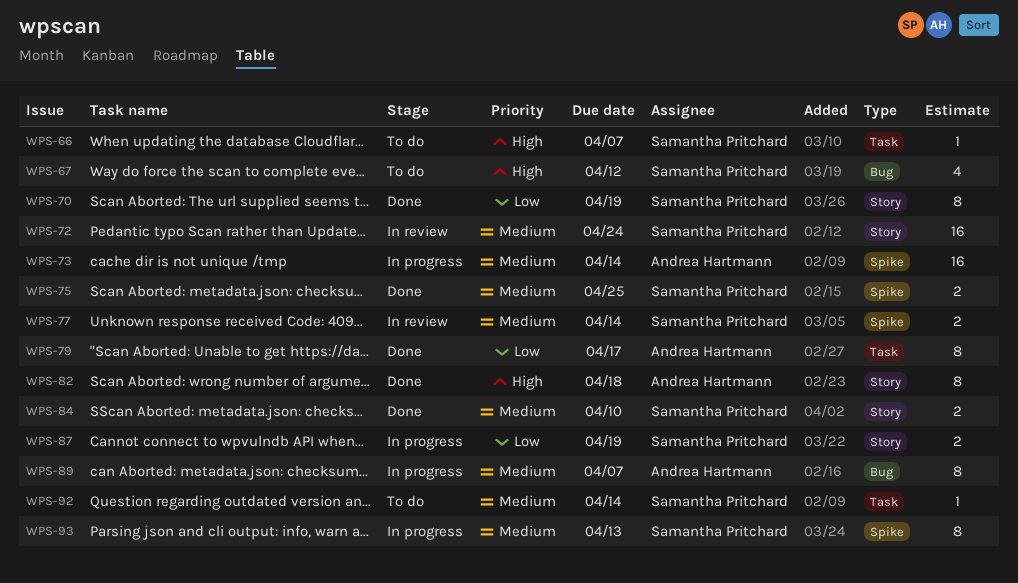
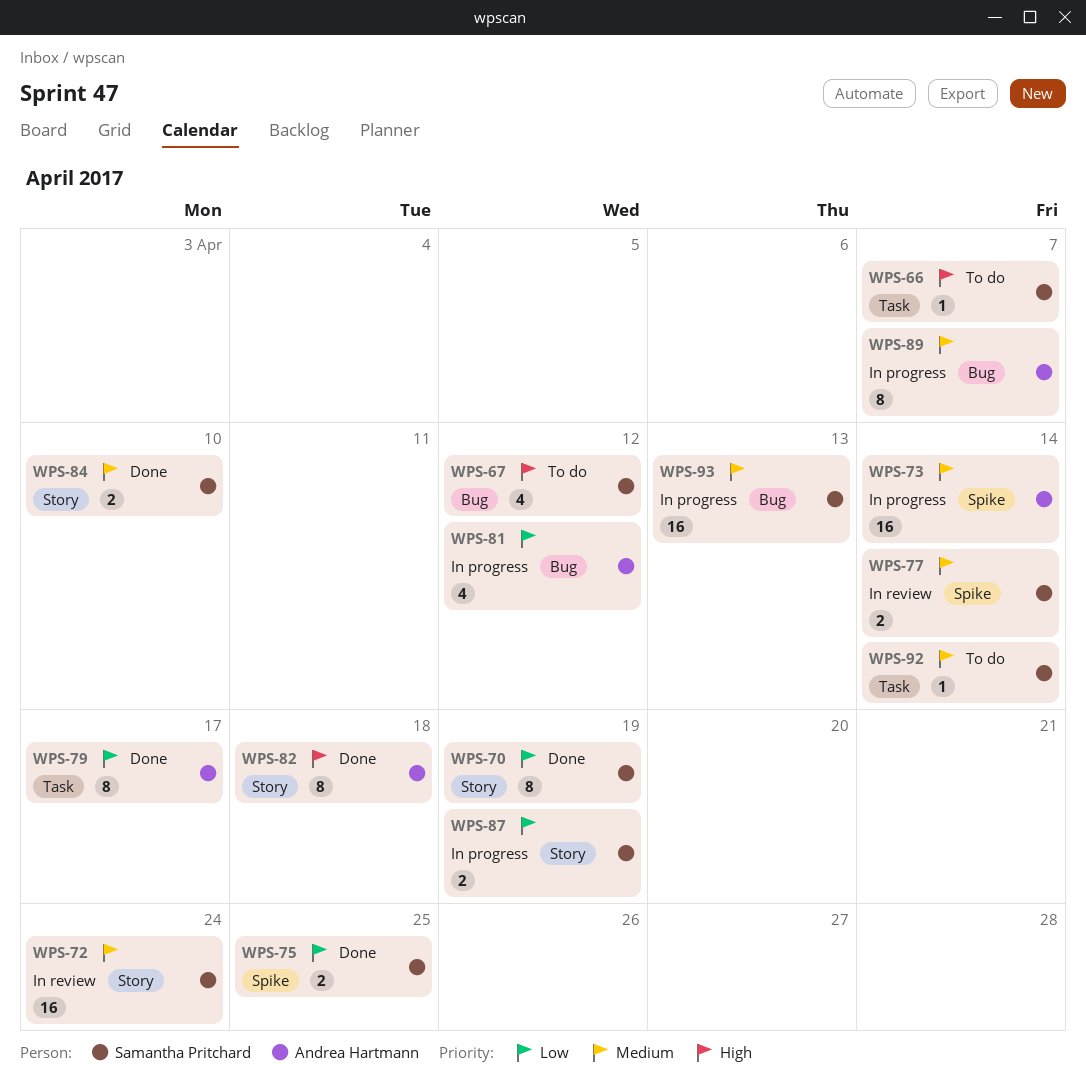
WPS-75, priority: Medium -> Low
WPS-81: none -> present
WPS-93, label: Spike -> Bug
WPS-93, estimate: 8 -> 16

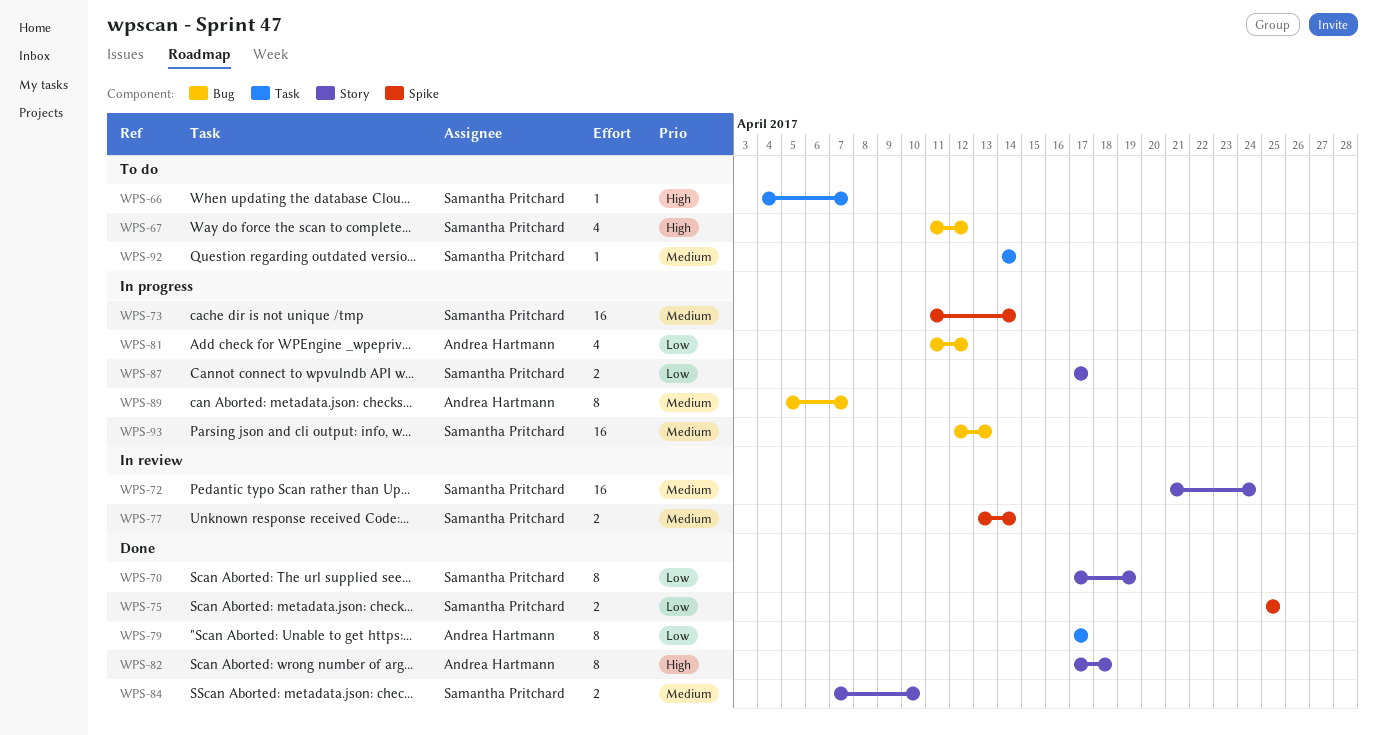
WPS-73, owner: Andrea Hartmann -> Samantha Pritchard
WPS-87, due: Apr 19 -> Apr 17

